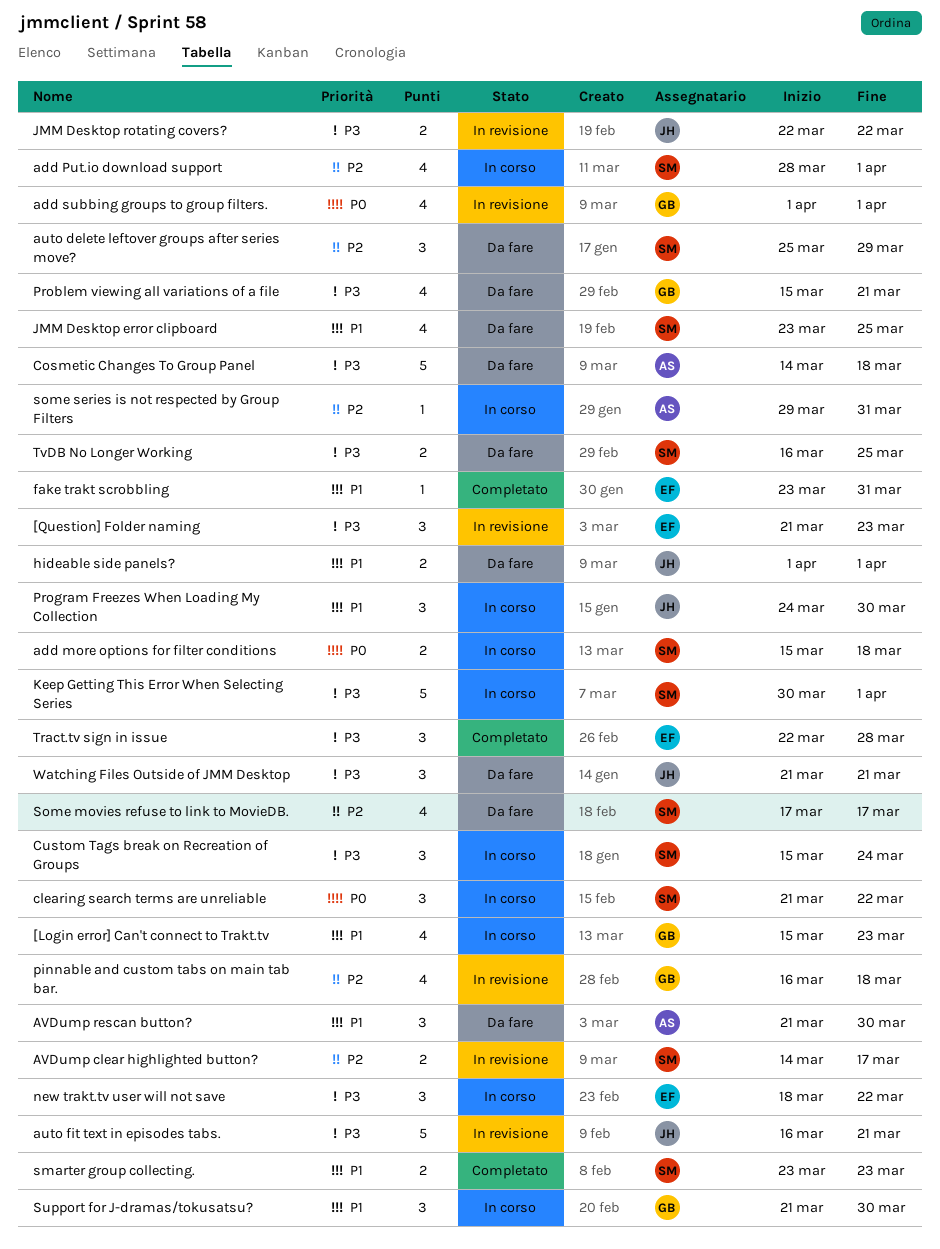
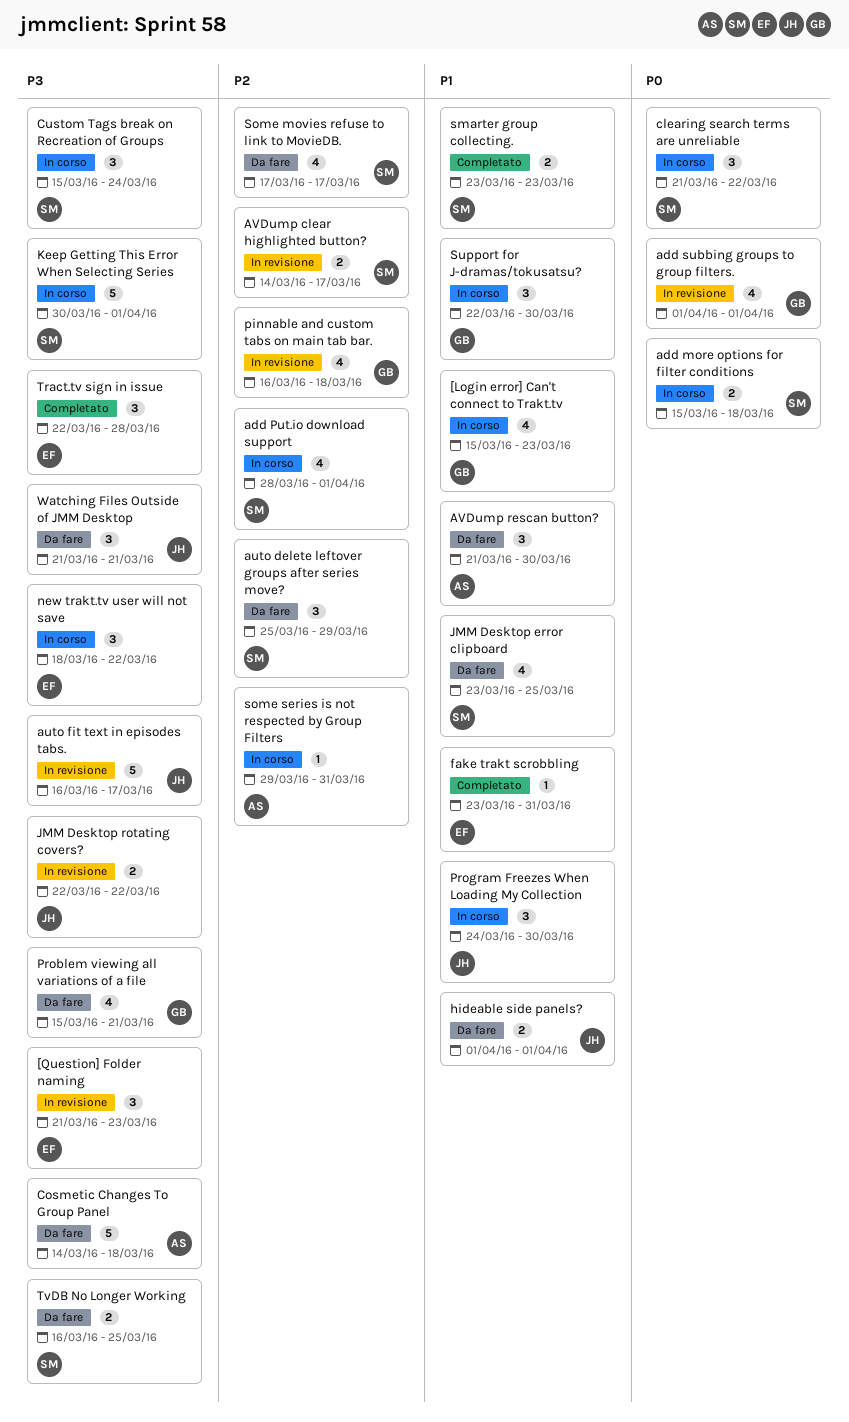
auto fit text in episodes tabs., due: Mar 21 -> Mar 17
Support for J-dramas/tokusatsu?, start: Mar 21 -> Mar 22

